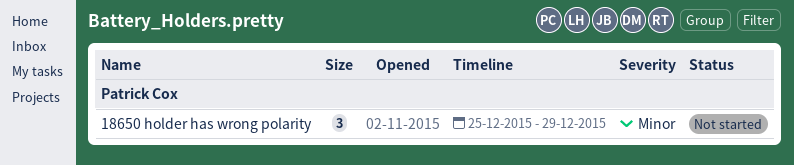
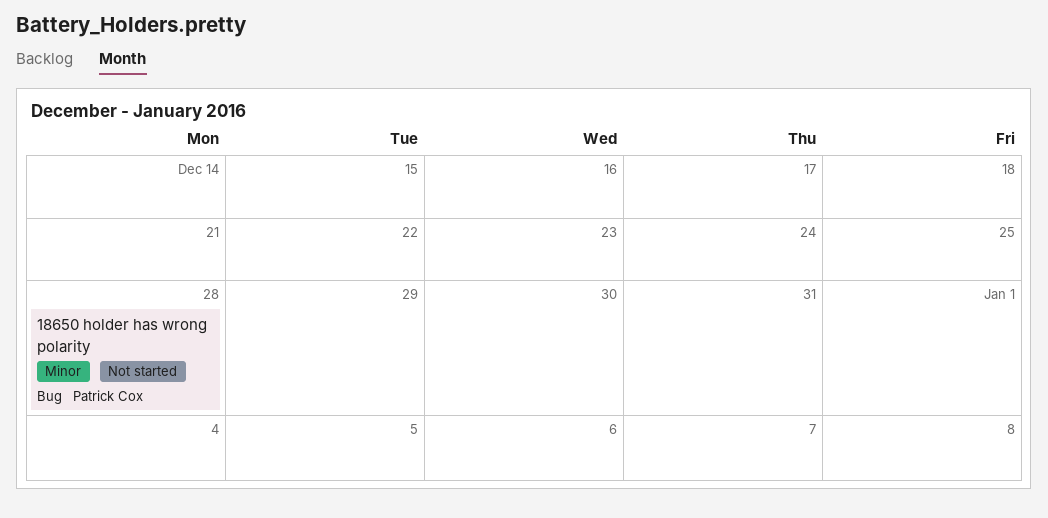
18650 holder has wrong polarity, due: Dec 29 -> Dec 28

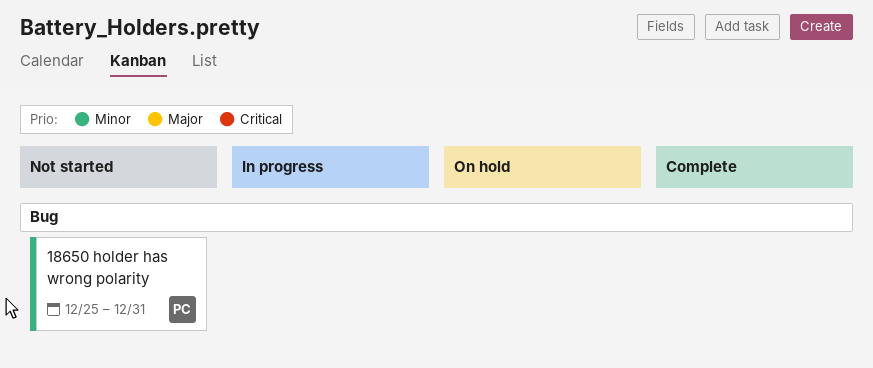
18650 holder has wrong polarity, due: Dec 28 -> Dec 31

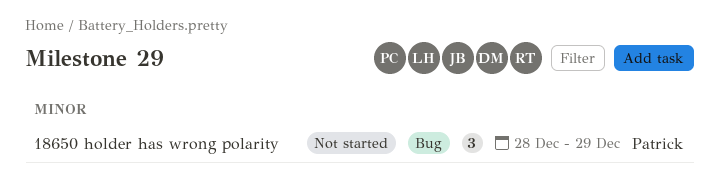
18650 holder has wrong polarity, start: Dec 25 -> Dec 28
18650 holder has wrong polarity, due: Dec 31 -> Dec 29

